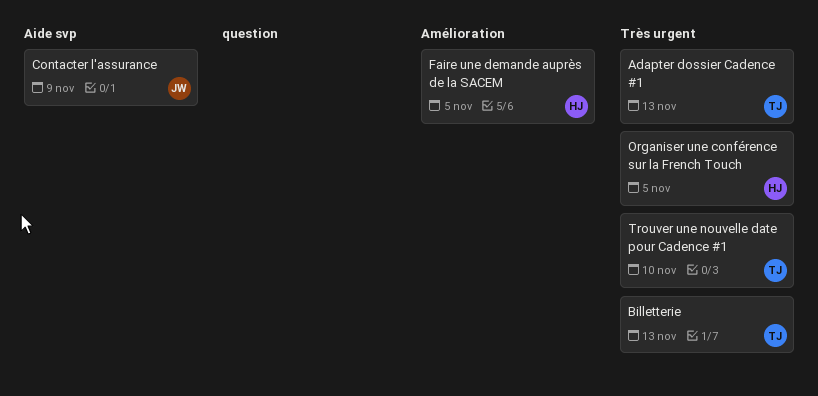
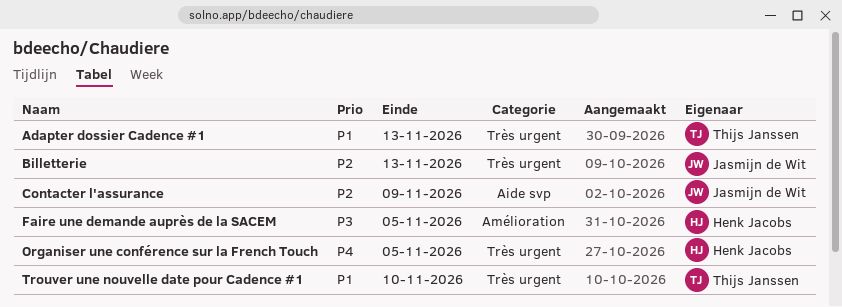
Billetterie, owner: Thijs Janssen -> Jasmijn de Wit

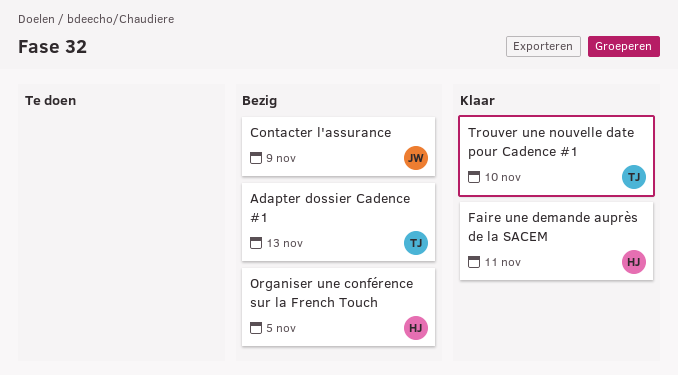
Billetterie: present -> none
Faire une demande auprès de la SACEM, due: Nov 5 -> Nov 11

